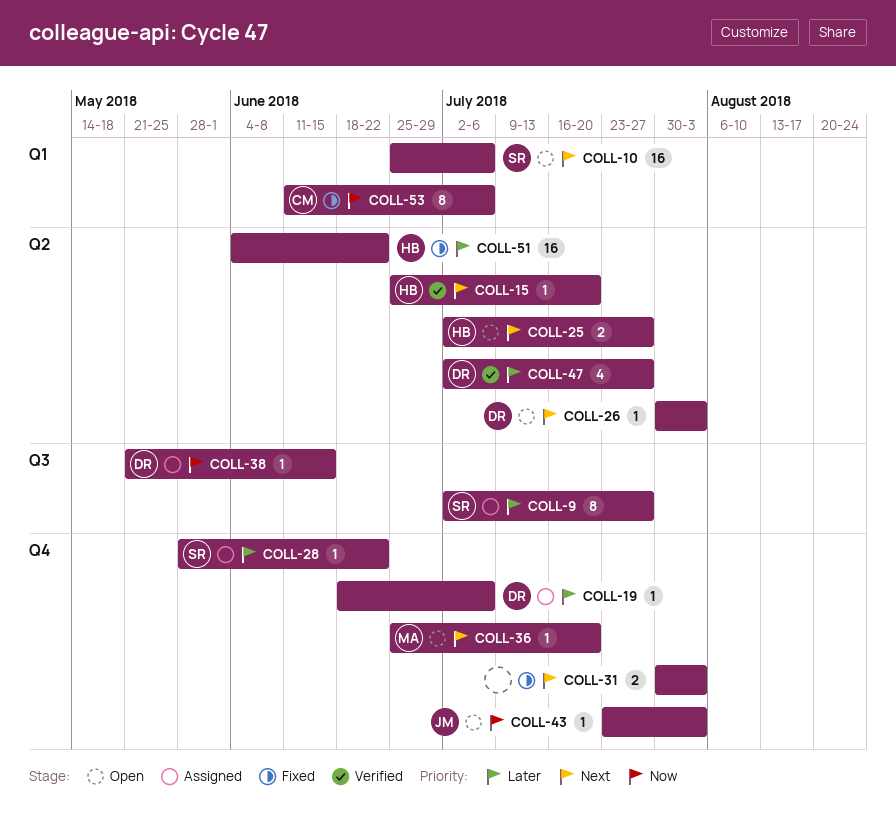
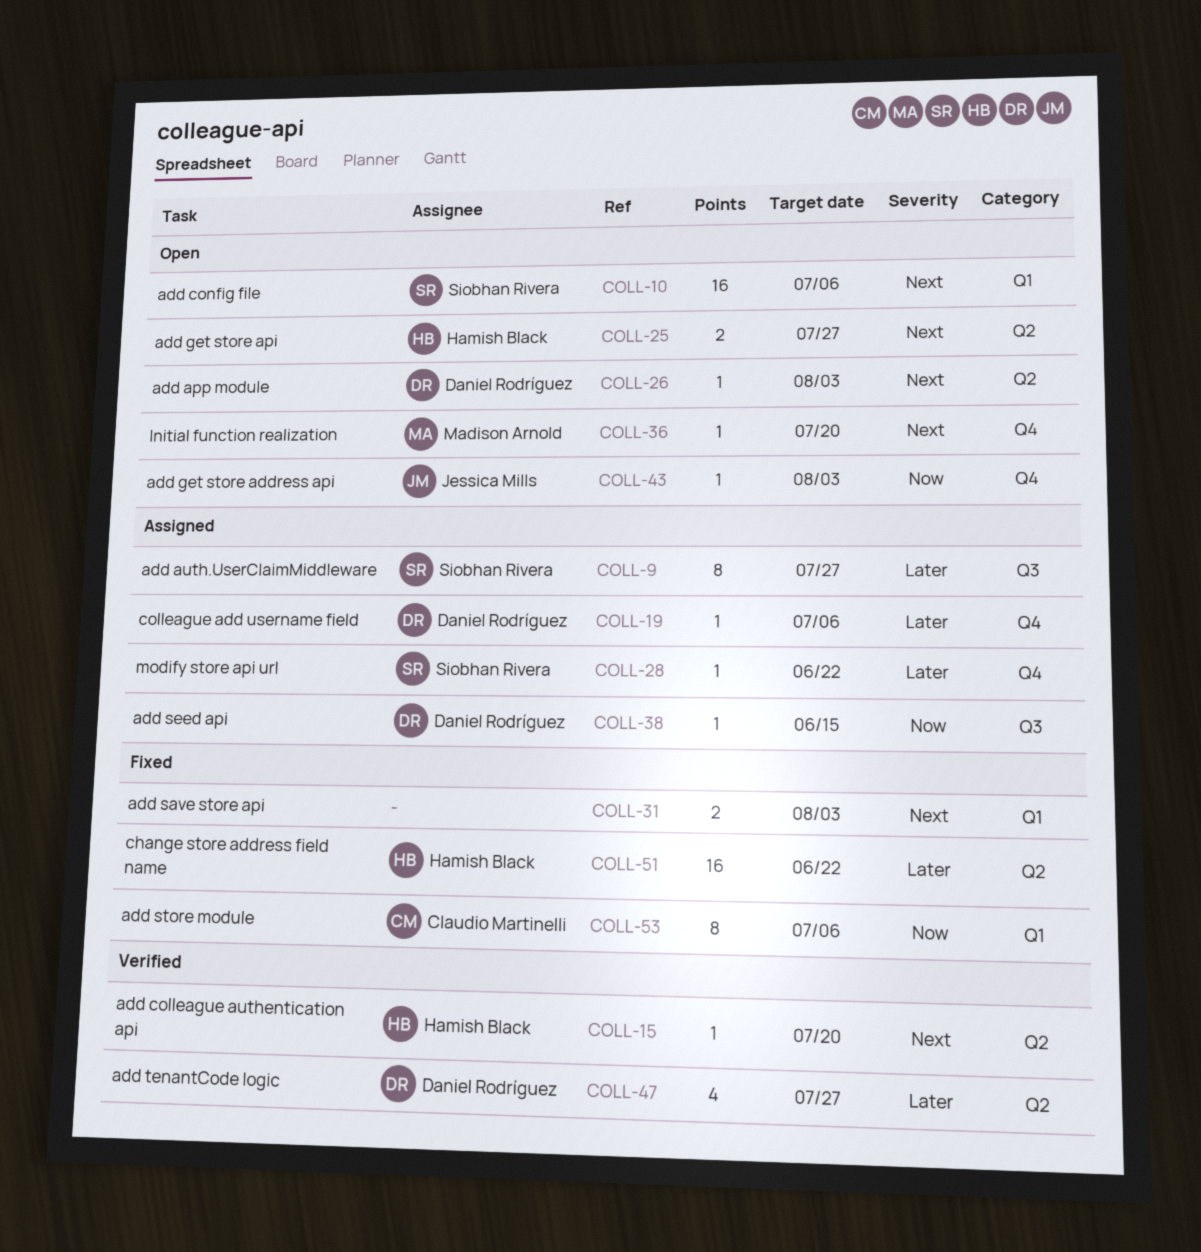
COLL-31, label: Q4 -> Q1

